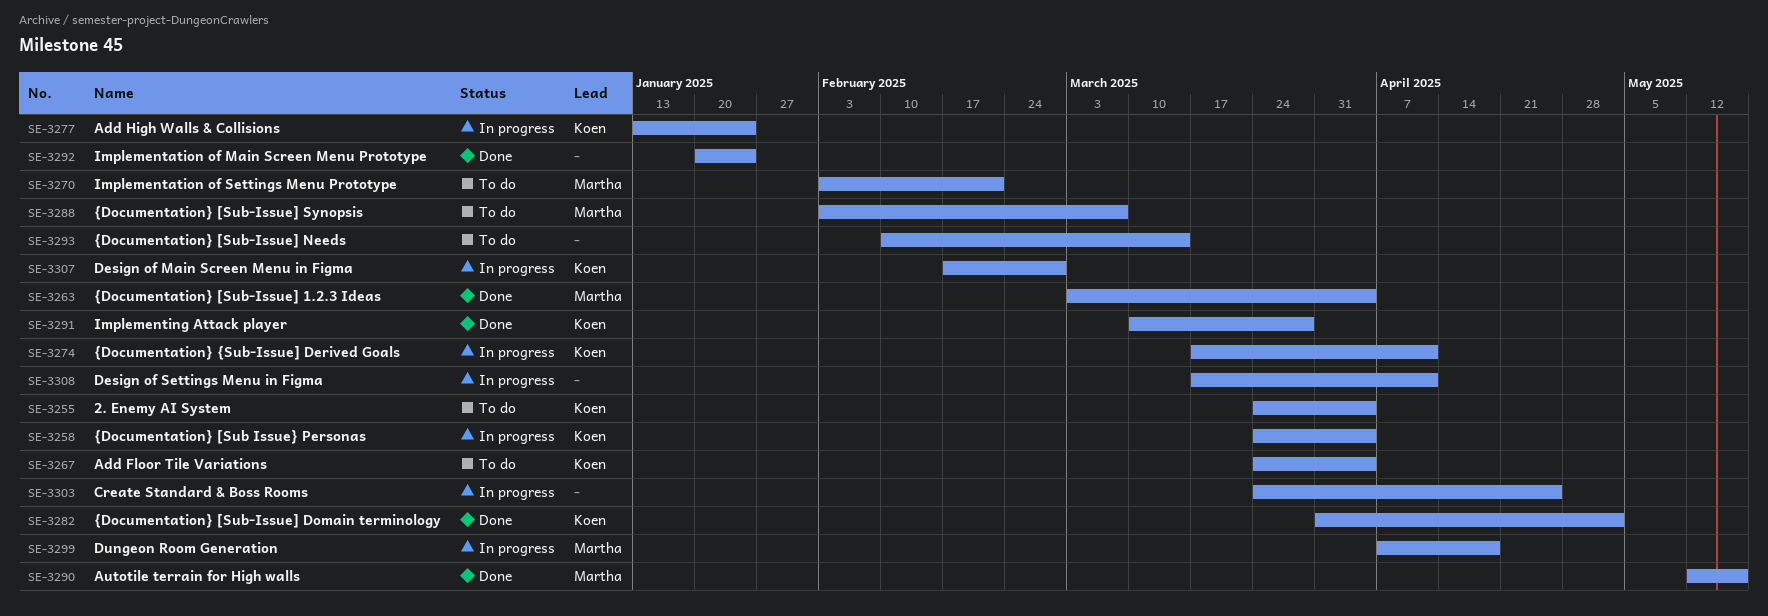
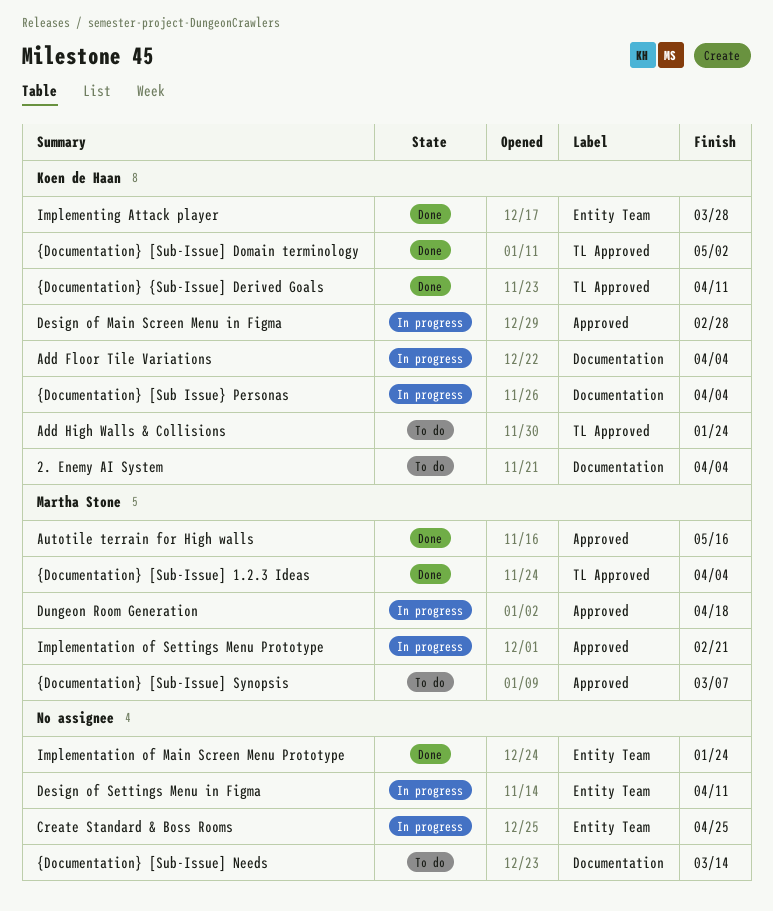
Add Floor Tile Variations, status: To do -> In progress
Add High Walls & Collisions, status: In progress -> To do
Implementation of Settings Menu Prototype, status: To do -> In progress
{Documentation} {Sub-Issue] Derived Goals, status: In progress -> Done

